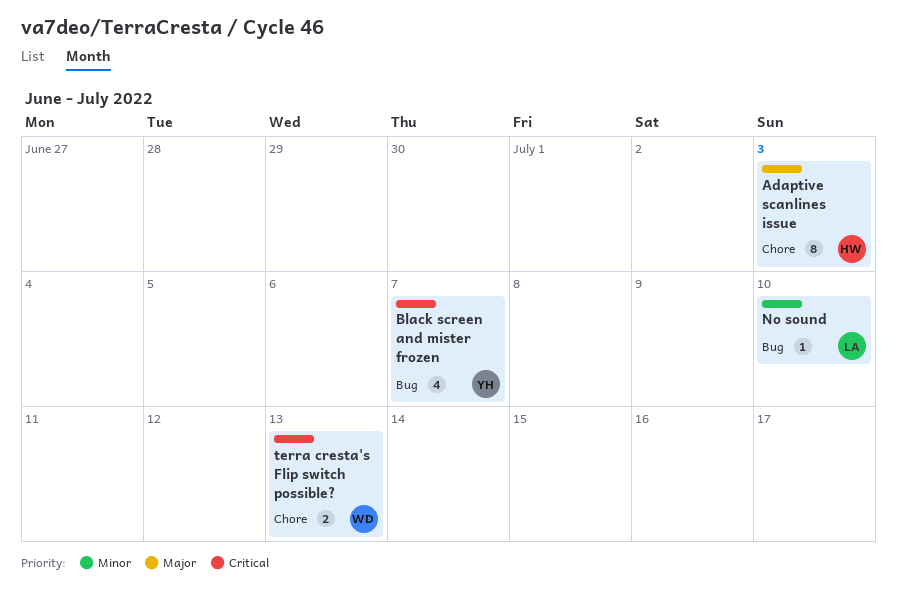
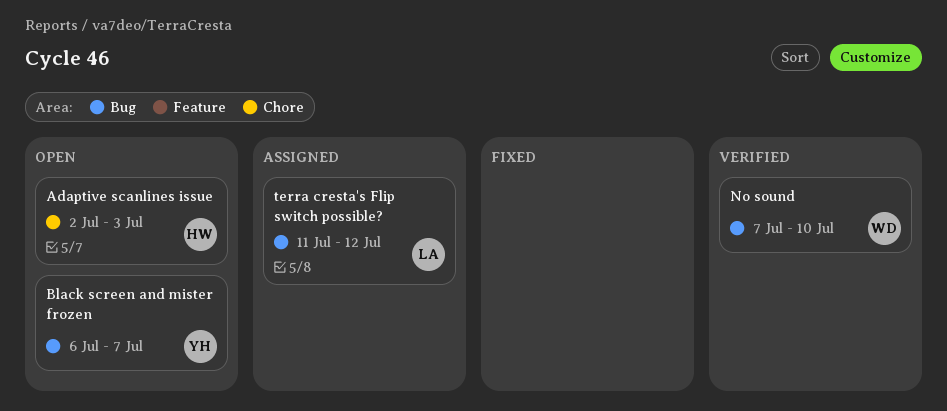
No sound, owner: LA -> WD
terra cresta's Flip switch possible?, owner: WD -> LA
terra cresta's Flip switch possible?, label: Chore -> Bug
terra cresta's Flip switch possible?, due: Jul 13 -> Jul 12

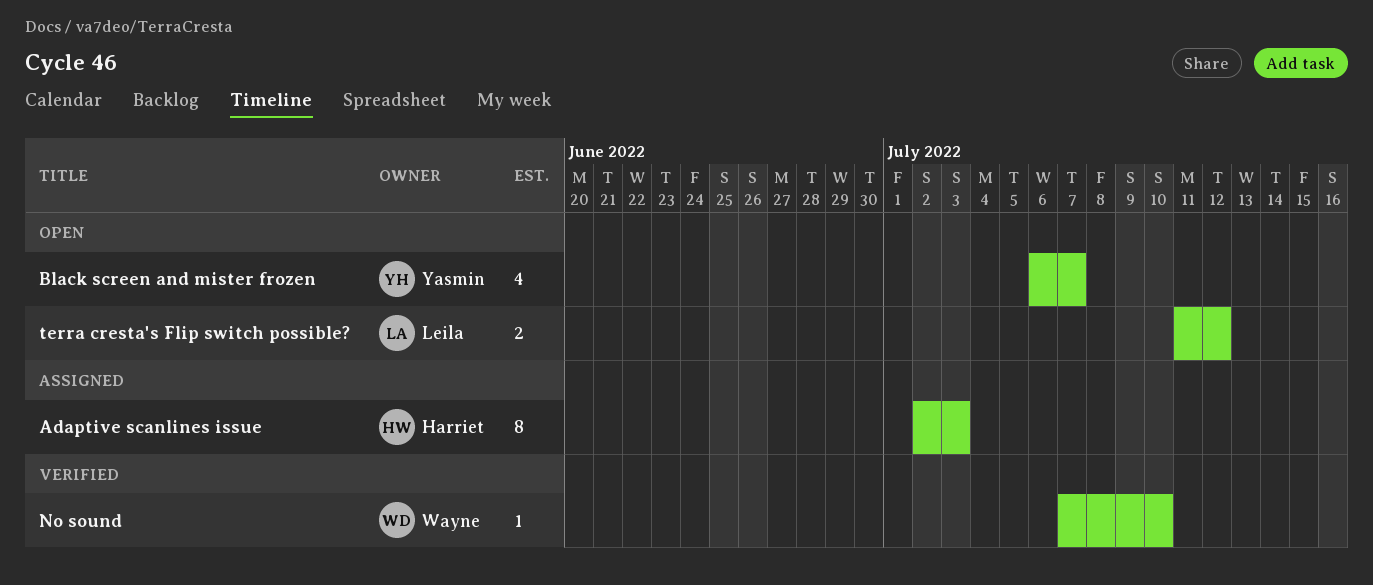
Adaptive scanlines issue, status: Open -> Assigned
terra cresta's Flip switch possible?, status: Assigned -> Open

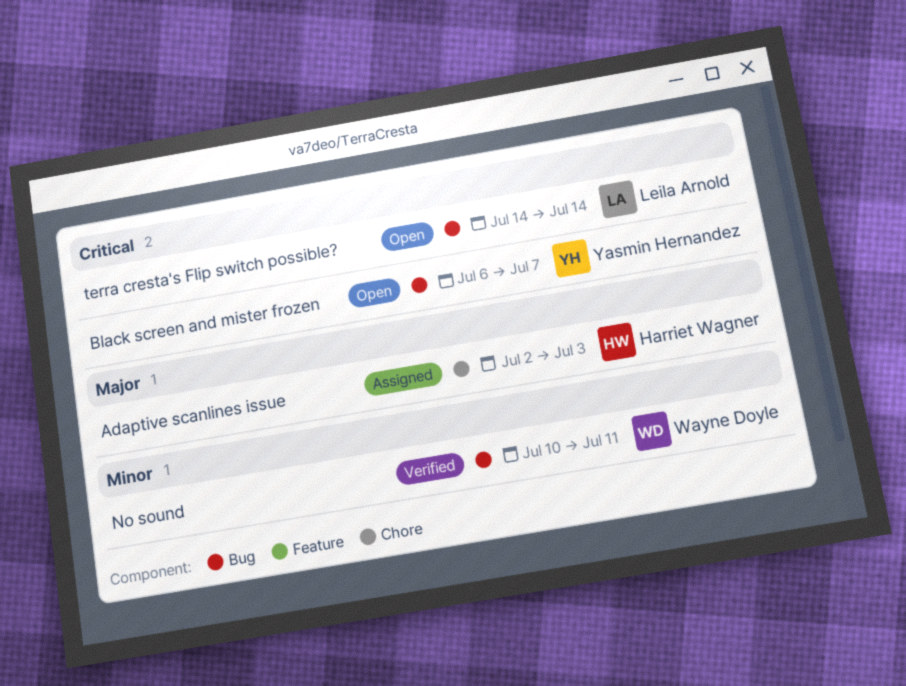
No sound, start: Jul 7 -> Jul 10
No sound, due: Jul 10 -> Jul 11
terra cresta's Flip switch possible?, start: Jul 11 -> Jul 14
terra cresta's Flip switch possible?, due: Jul 12 -> Jul 14

